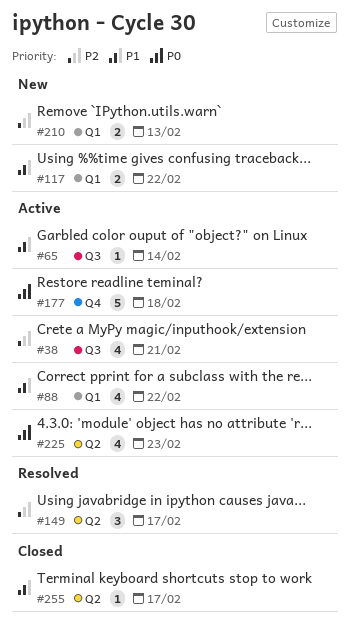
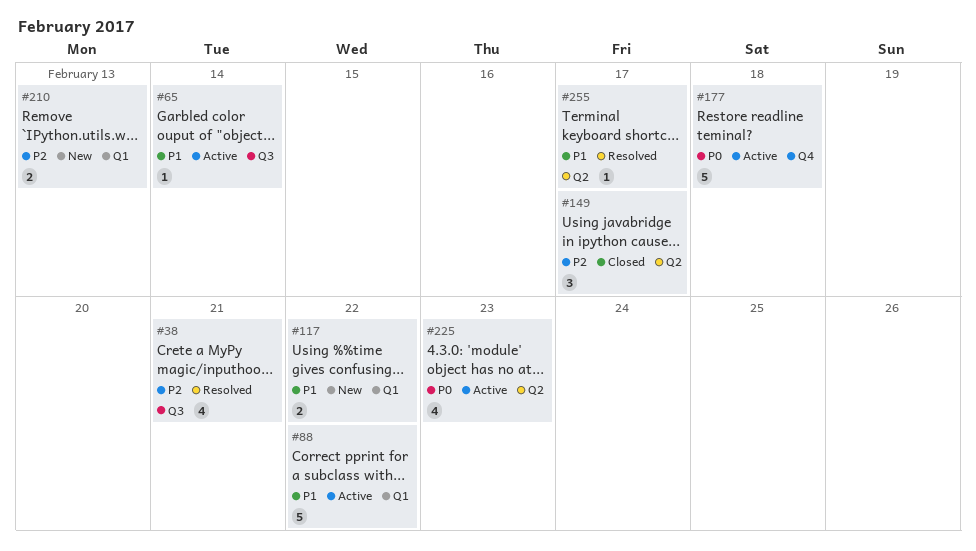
#38, status: Active -> Resolved
#88, estimate: 4 -> 5
#149, status: Resolved -> Closed
#255, status: Closed -> Resolved

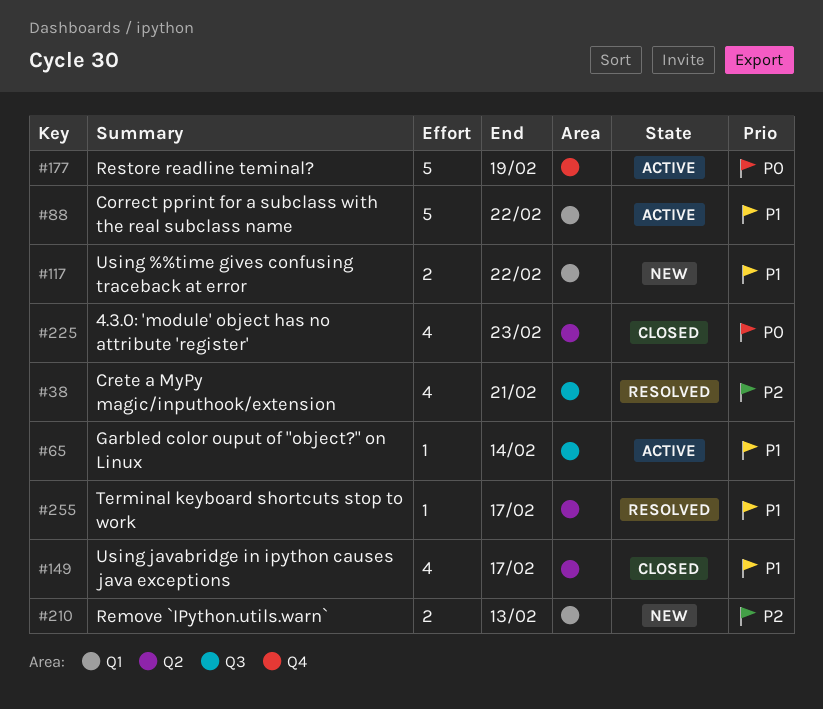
#149, priority: P2 -> P1
#149, estimate: 3 -> 4
#177, due: Feb 18 -> Feb 19
#225, status: Active -> Closed

